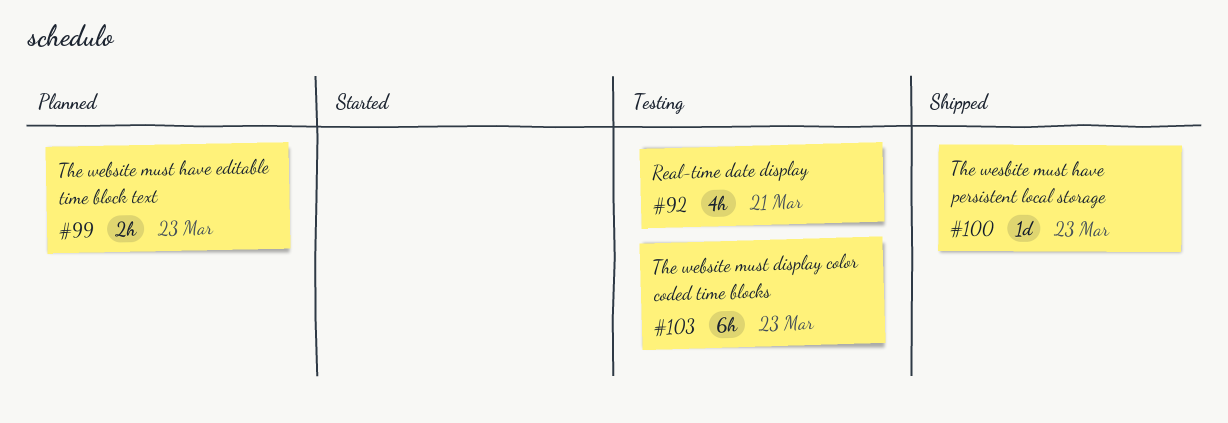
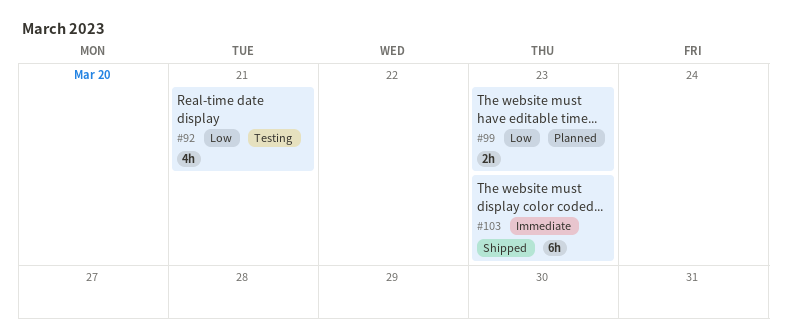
#100: present -> none
#103, status: Testing -> Shipped

